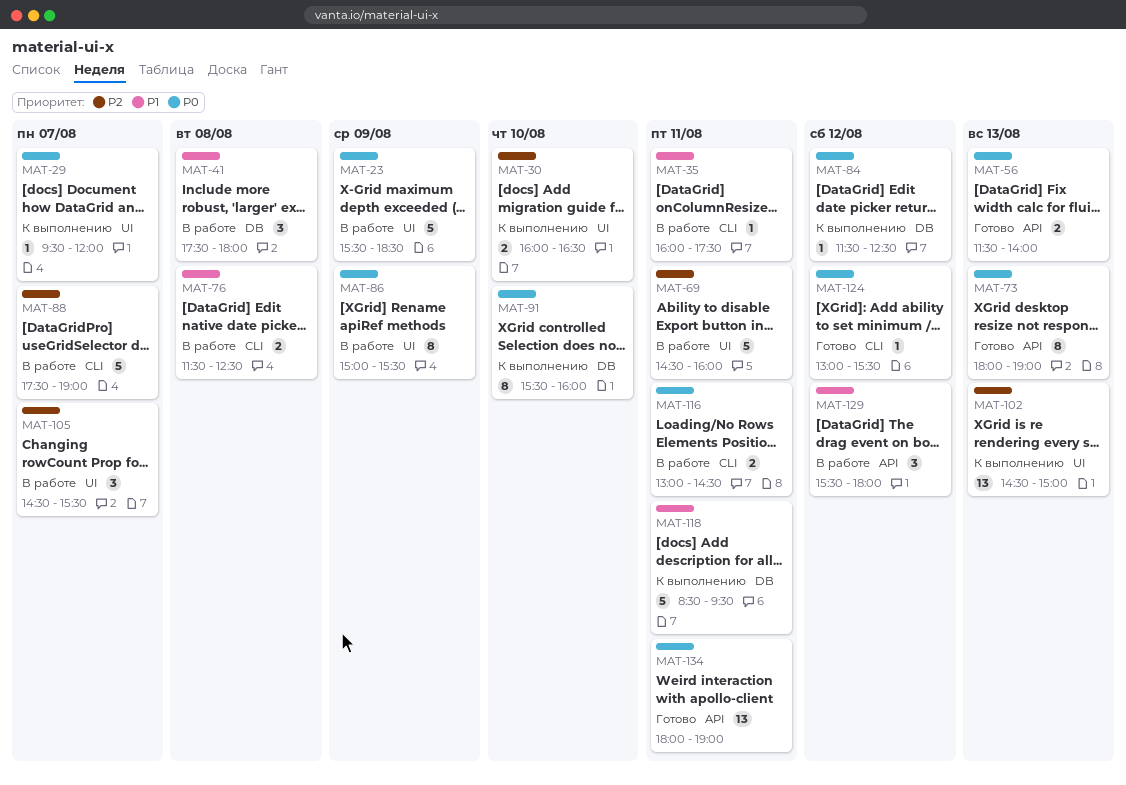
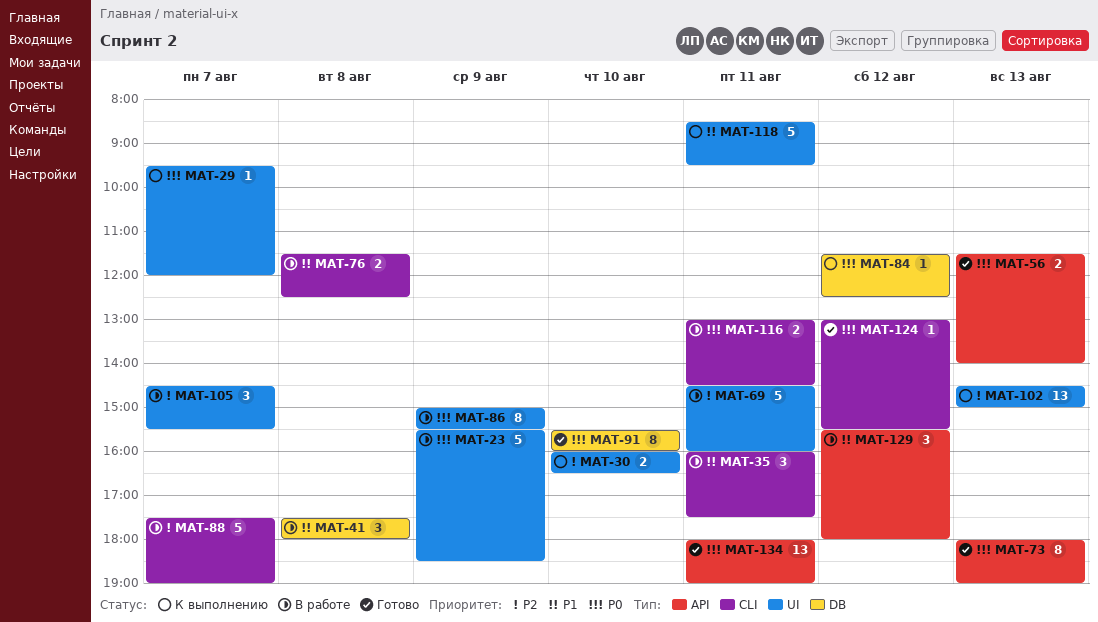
MAT-35, estimate: 1 -> 3
MAT-91, status: К выполнению -> Готово
MAT-118, label: DB -> UI

